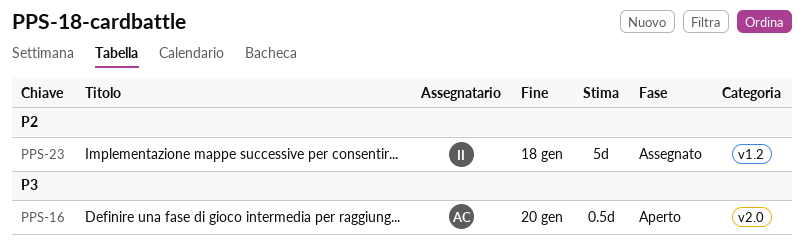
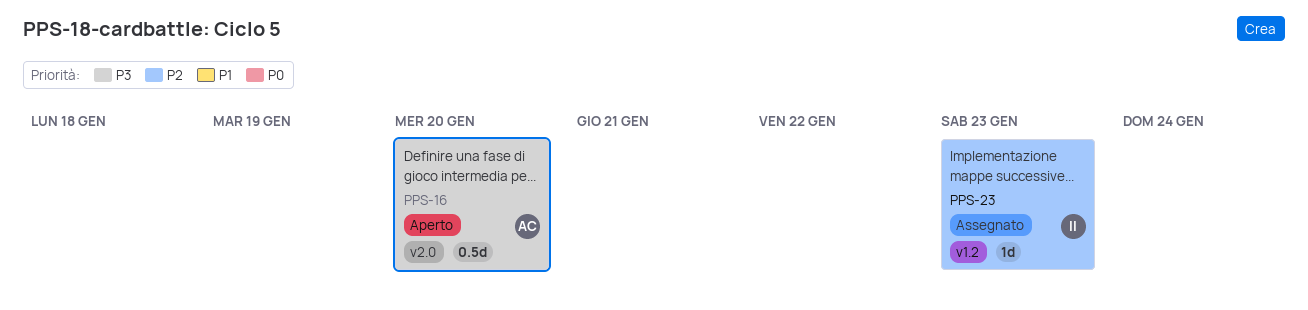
PPS-23, estimate: 5d -> 1d
PPS-23, due: Jan 18 -> Jan 23

